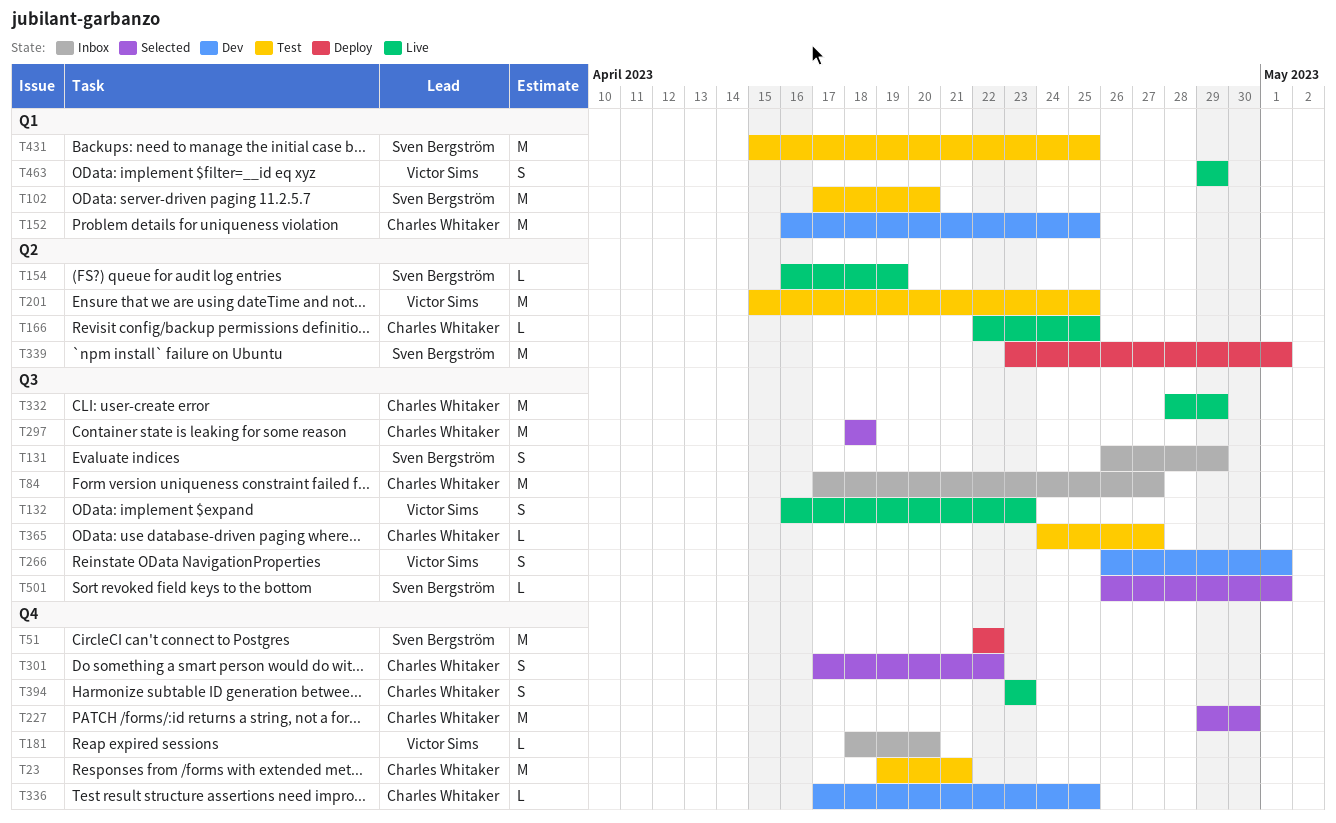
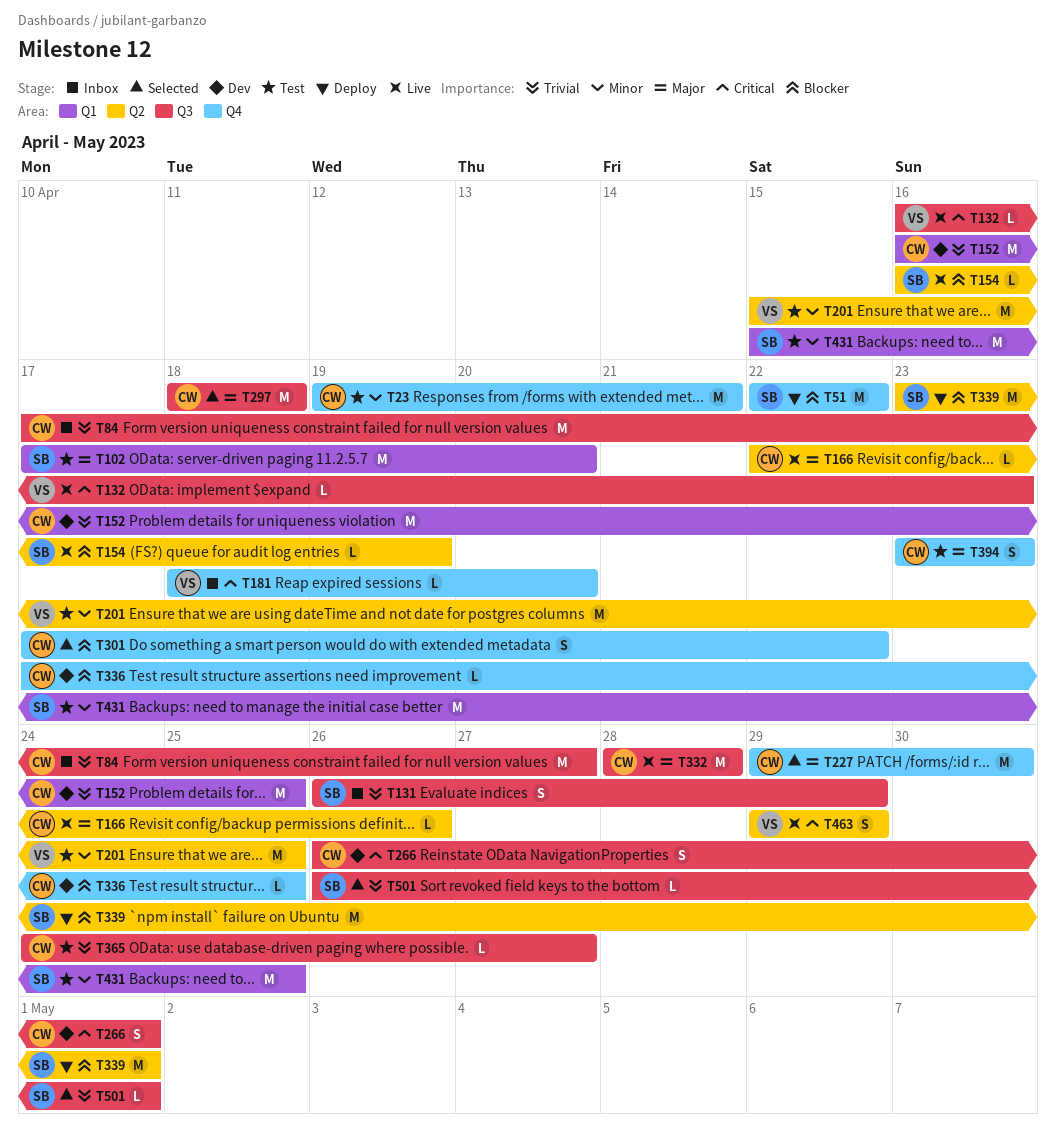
T132, estimate: S -> L
T166, due: Apr 25 -> Apr 26
T266, owner: Victor Sims -> Charles Whitaker
T332, due: Apr 29 -> Apr 28
T394, status: Live -> Test
T463, label: Q1 -> Q2

